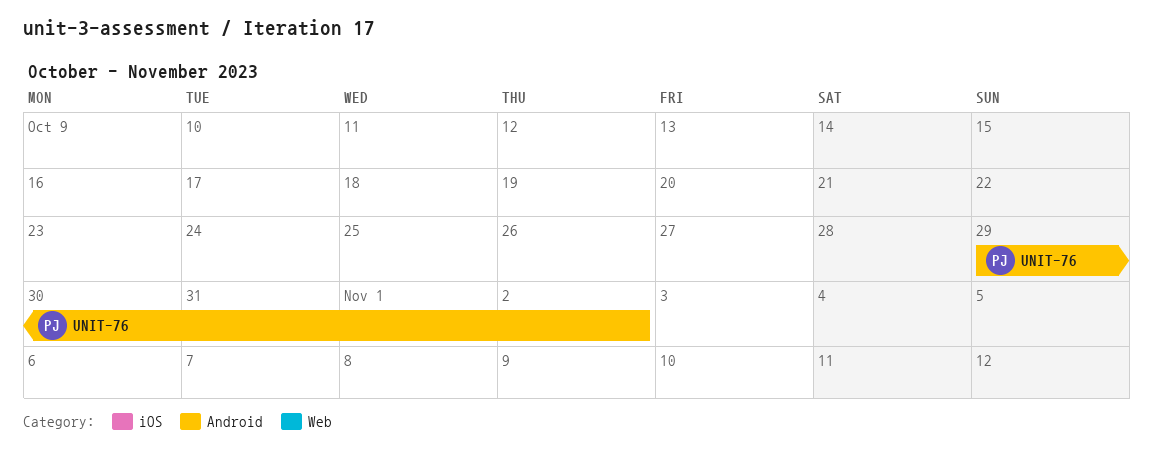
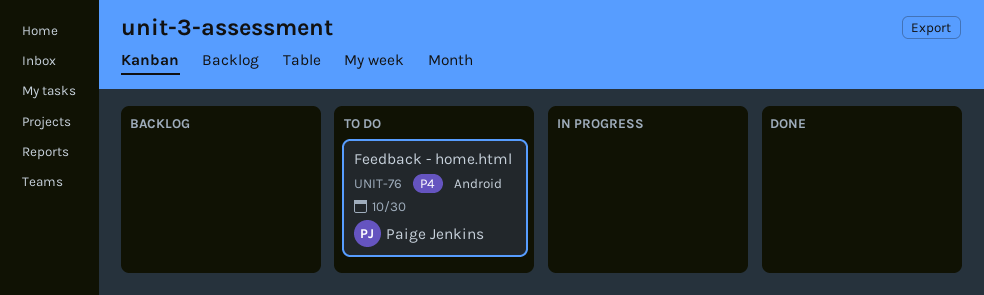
UNIT-76, due: Nov 2 -> Oct 30

